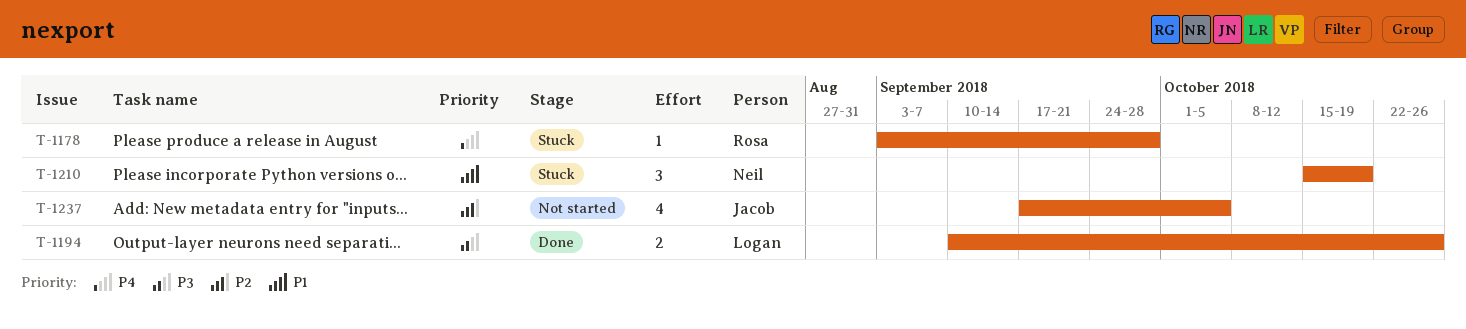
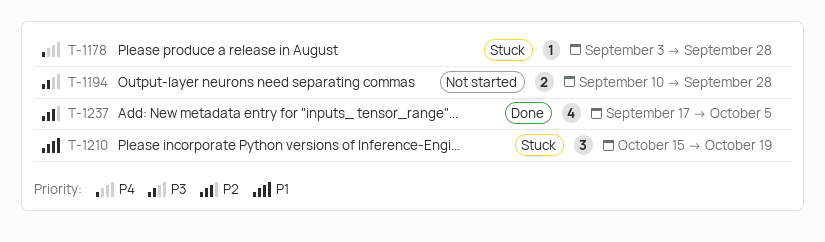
T-1194, status: Done -> Not started
T-1194, due: Oct 26 -> Sep 28
T-1237, status: Not started -> Done

